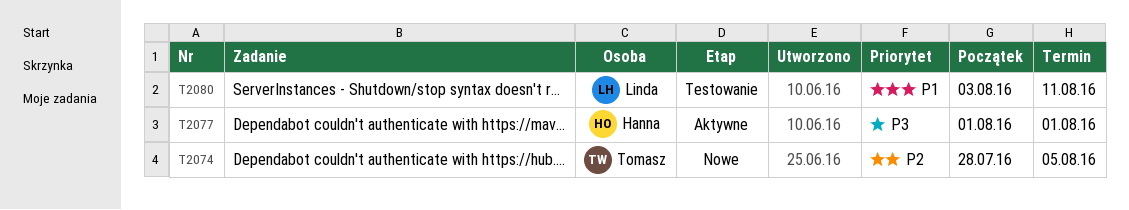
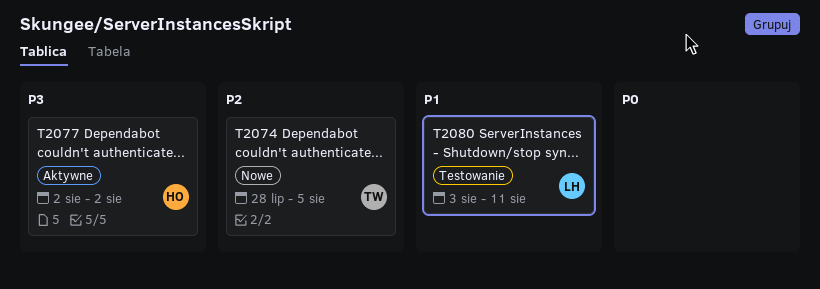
T2077, start: Aug 1 -> Aug 2
T2077, due: Aug 1 -> Aug 2

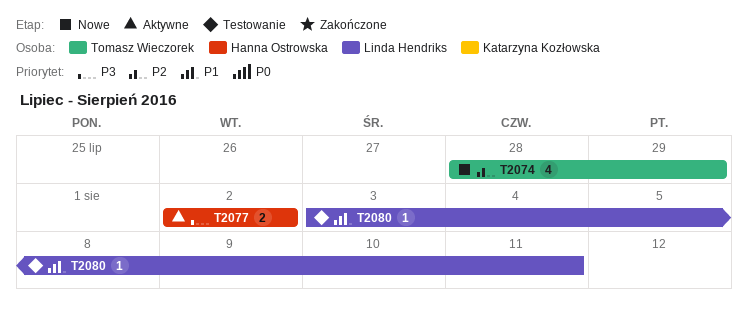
T2074, due: Aug 5 -> Jul 29

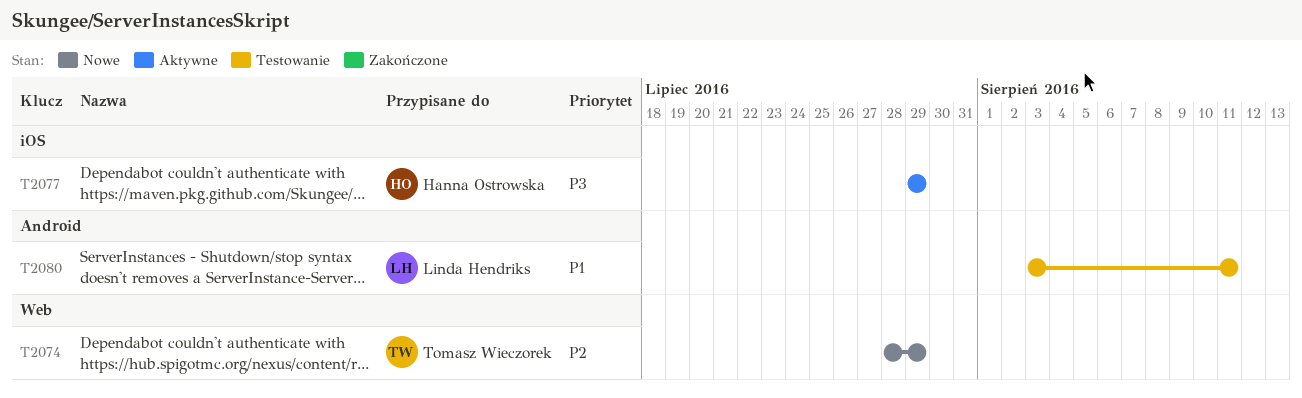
T2077, start: Aug 2 -> Jul 29
T2077, due: Aug 2 -> Jul 29

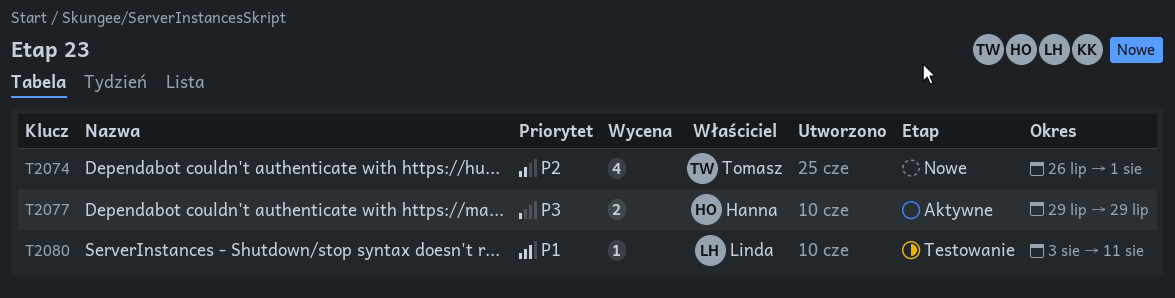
T2074, start: Jul 28 -> Jul 26
T2074, due: Jul 29 -> Aug 1

